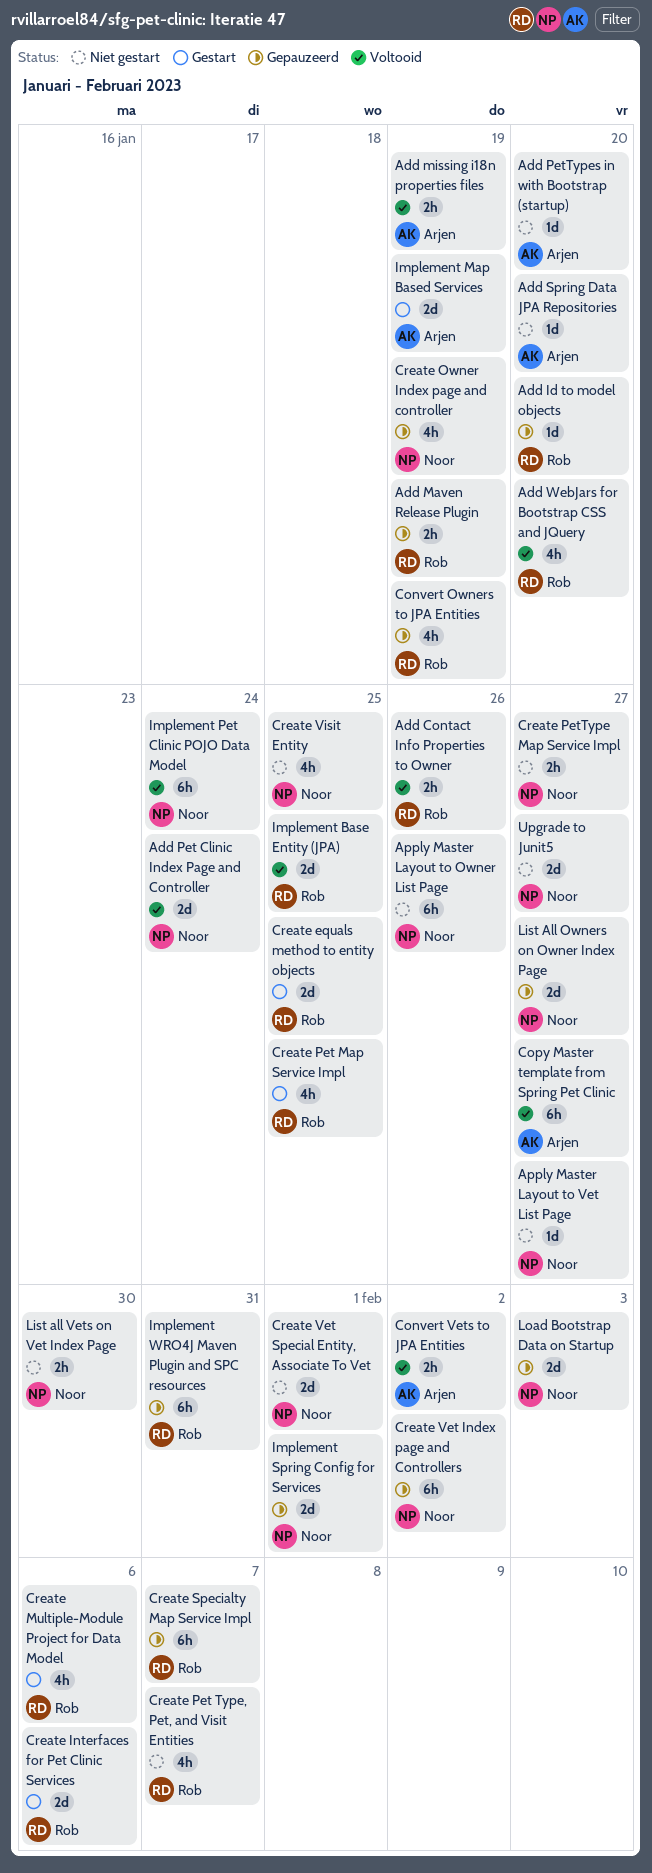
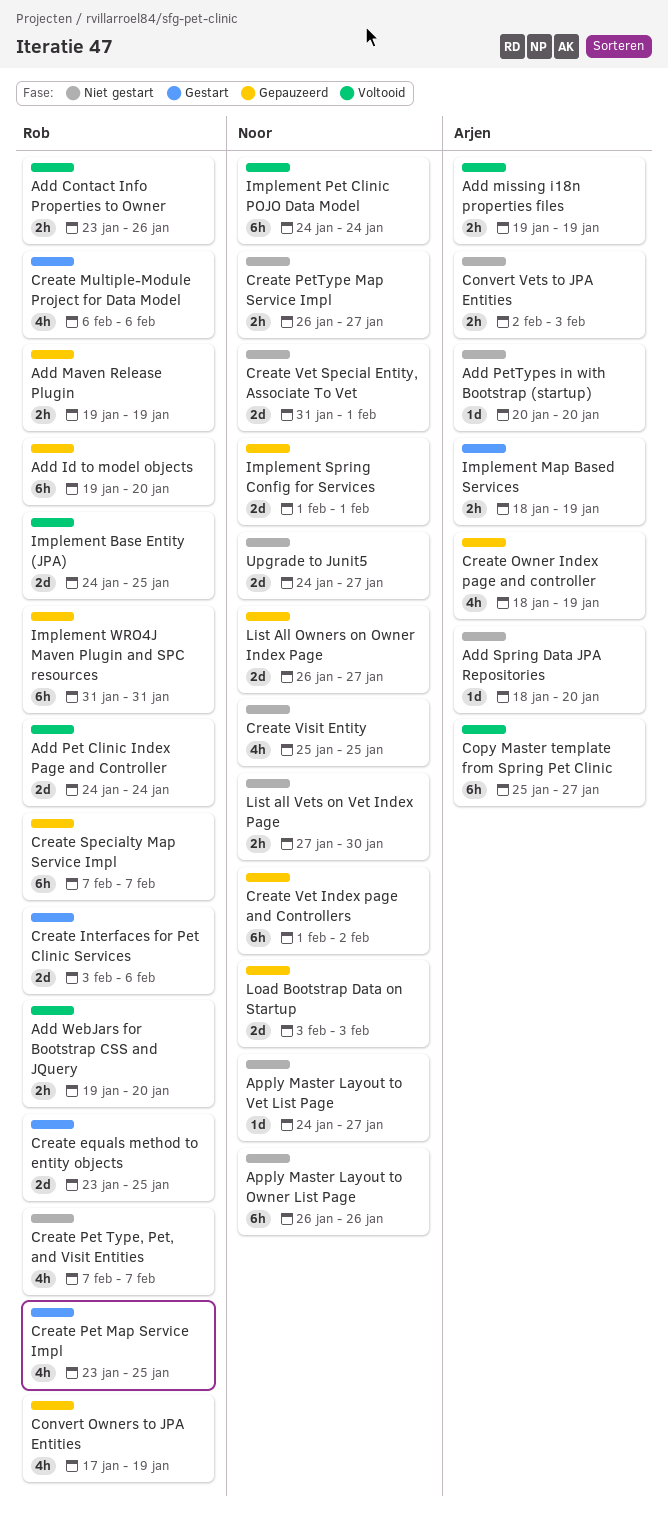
Add Id to model objects, estimate: 1d -> 6h
Add Pet Clinic Index Page and Controller, owner: Noor -> Rob
Add WebJars for Bootstrap CSS and JQuery, estimate: 4h -> 2h
Convert Vets to JPA Entities, status: Voltooid -> Niet gestart
Convert Vets to JPA Entities, due: Feb 2 -> Feb 3
Create Owner Index page and controller, owner: Noor -> Arjen
Implement Map Based Services, estimate: 2d -> 2h

